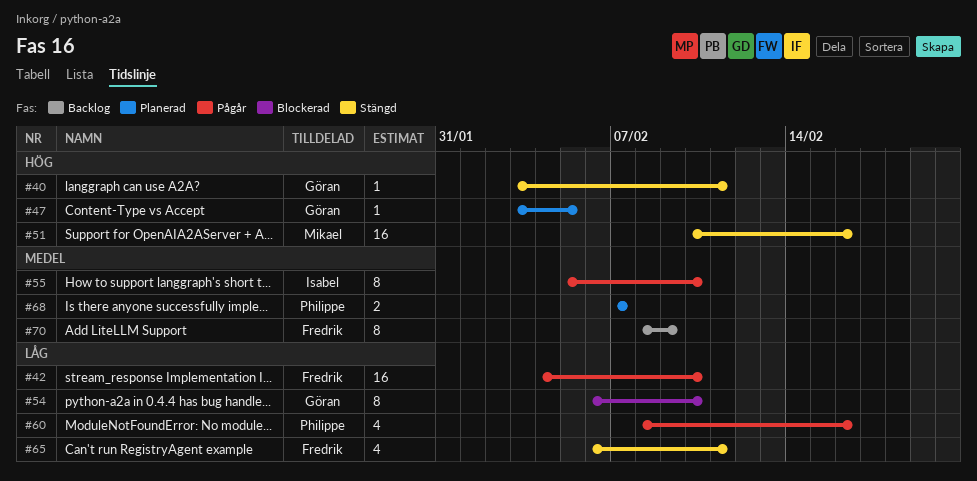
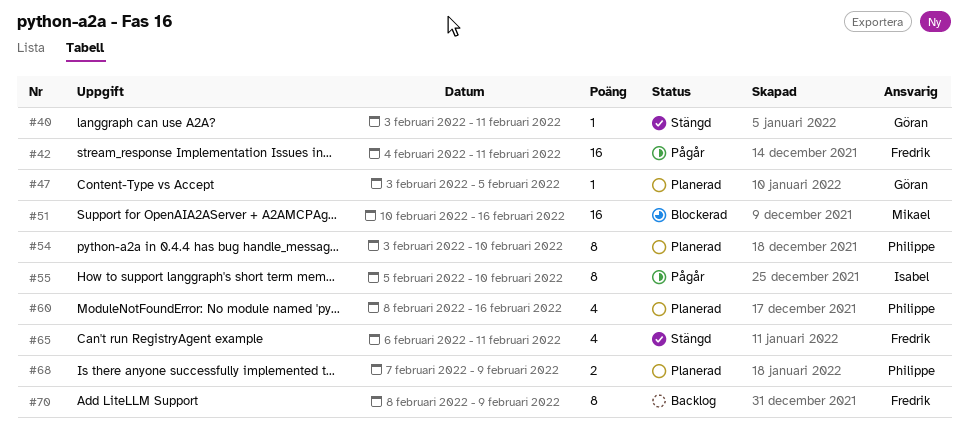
#42, due: Feb 10 -> Feb 11
#51, status: Stängd -> Blockerad
#54, status: Blockerad -> Planerad
#54, owner: Göran -> Philippe
#54, start: Feb 6 -> Feb 3
#60, status: Pågår -> Planerad
#68, due: Feb 7 -> Feb 9

